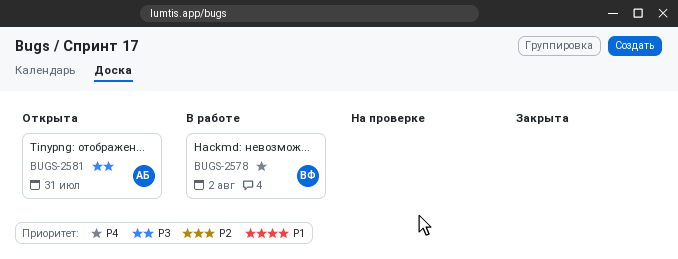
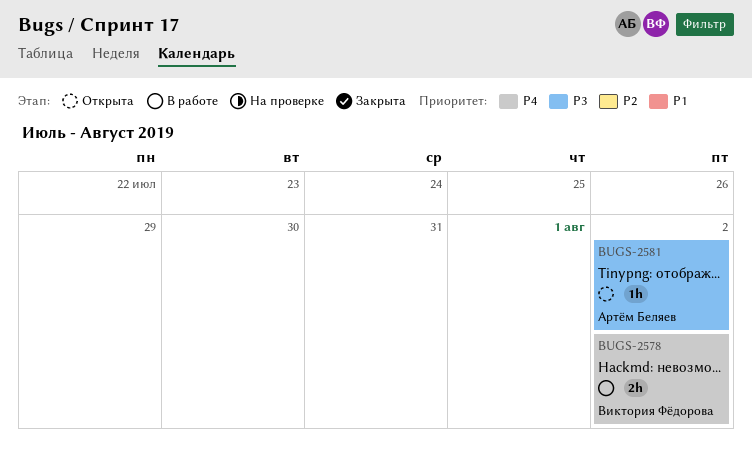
BUGS-2581, due: Jul 31 -> Aug 2

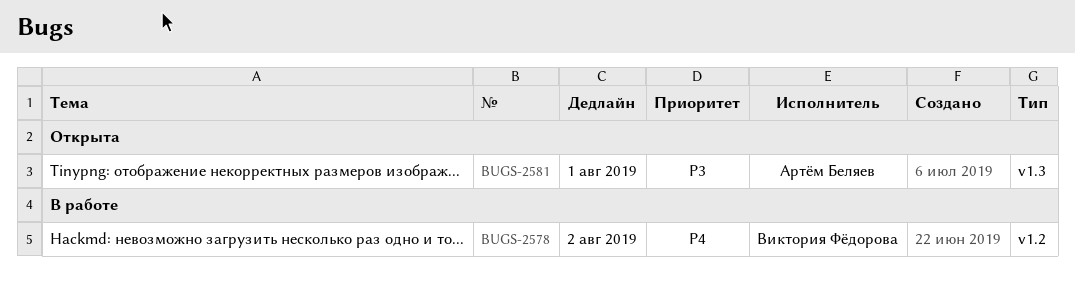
BUGS-2581, due: Aug 2 -> Aug 1

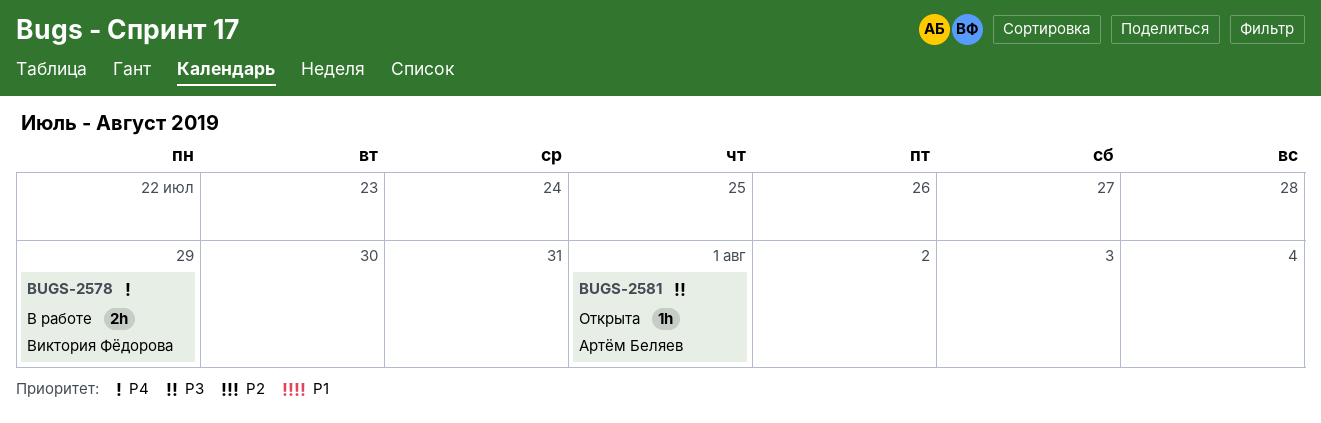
BUGS-2578, due: Aug 2 -> Jul 29

